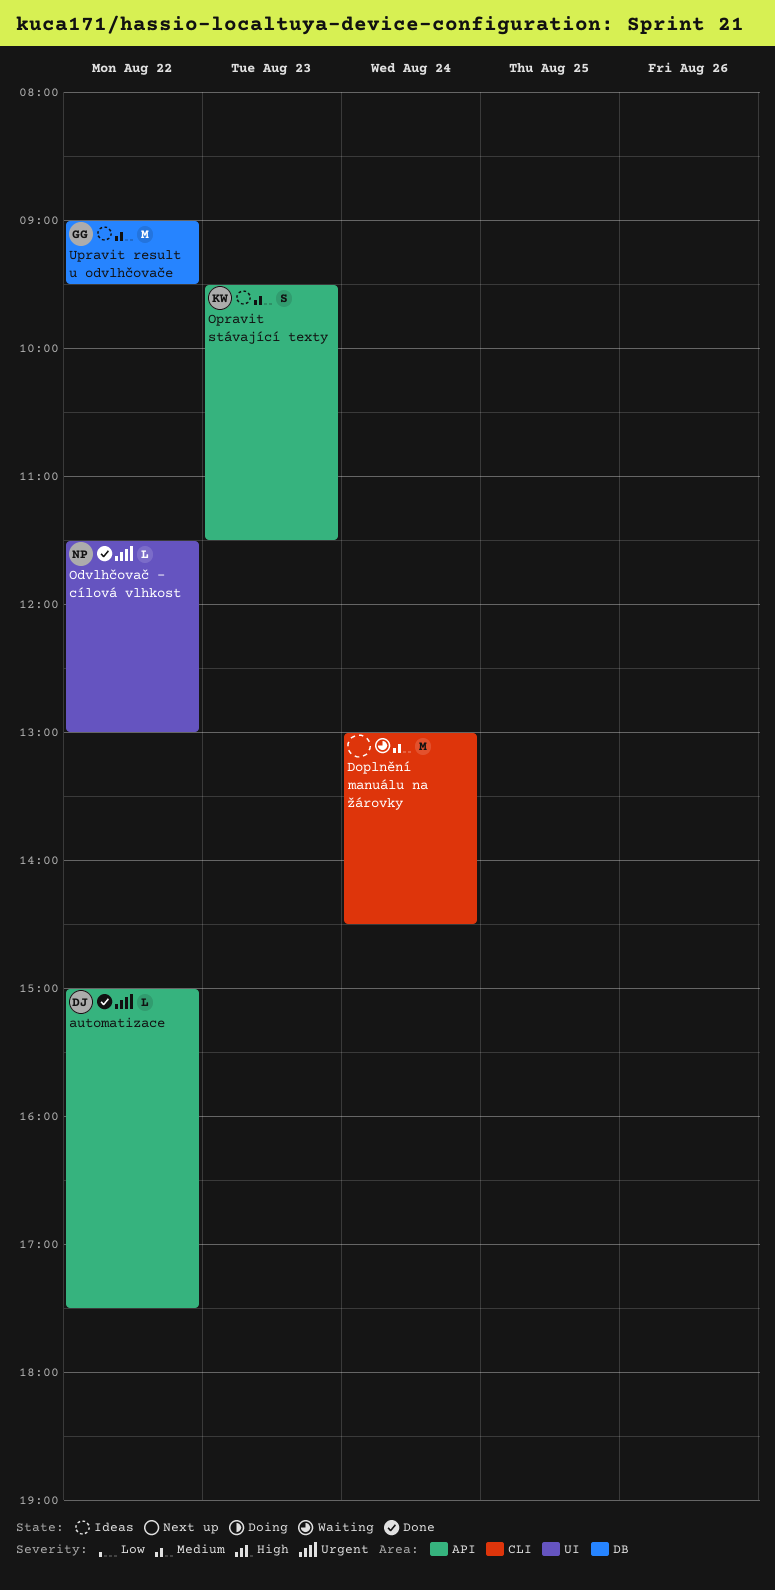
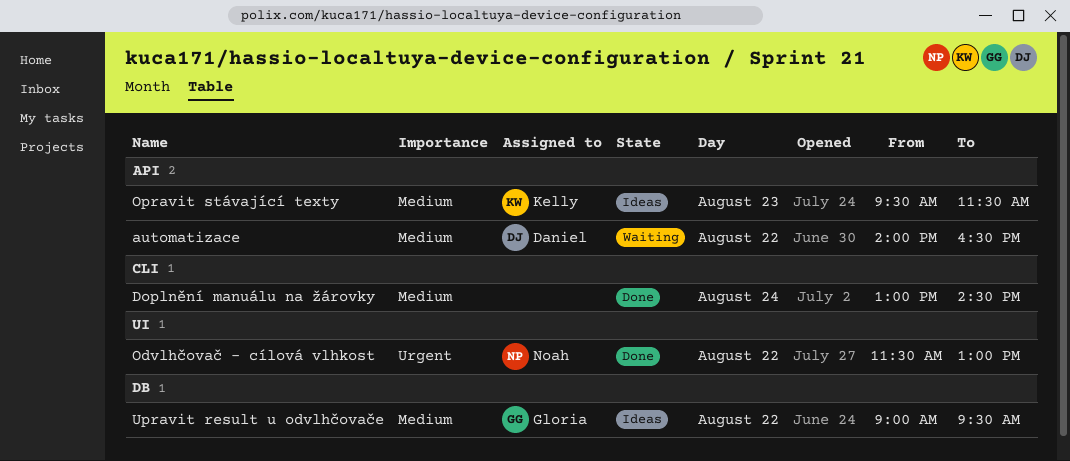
automatizace, status: Done -> Waiting
automatizace, priority: Urgent -> Medium
automatizace, begins: 15:00 -> 14:00
automatizace, ends: 17:30 -> 16:30
Doplnění manuálu na žárovky, status: Waiting -> Done

